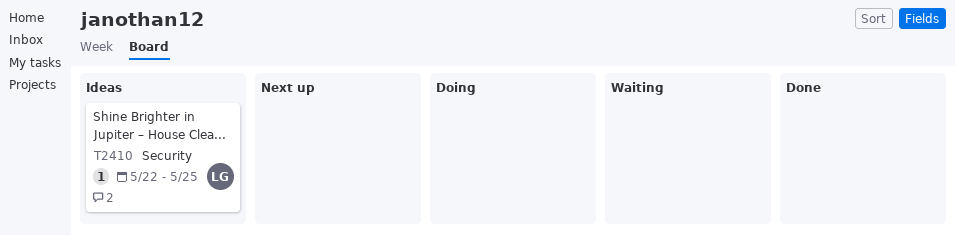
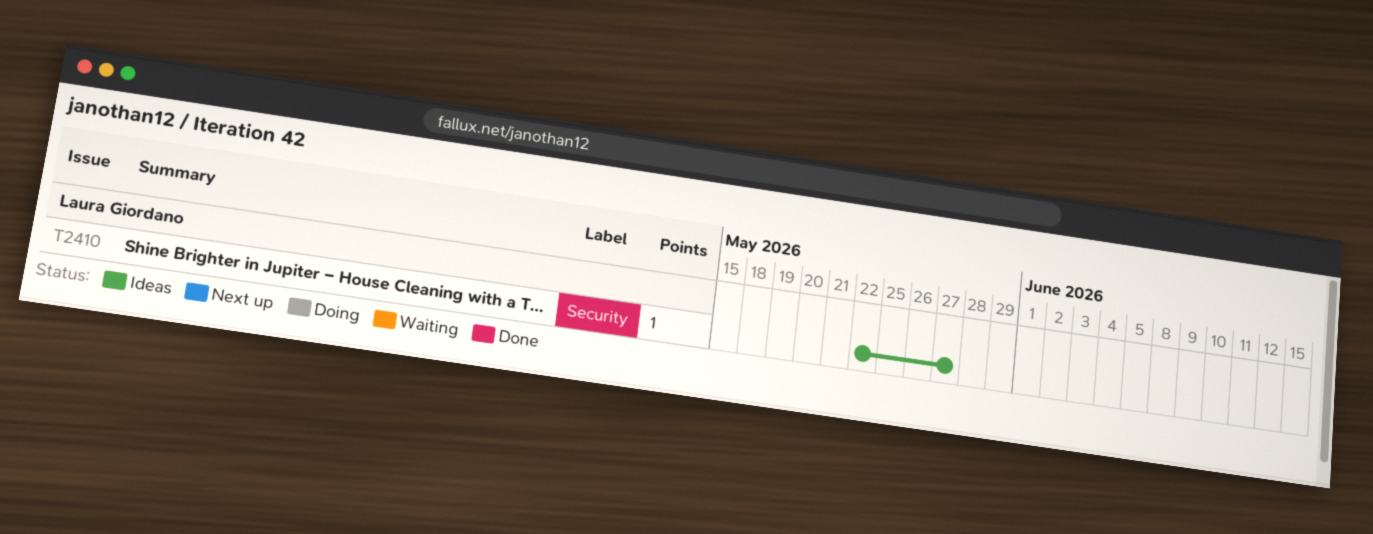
T2410, due: May 25 -> May 27

